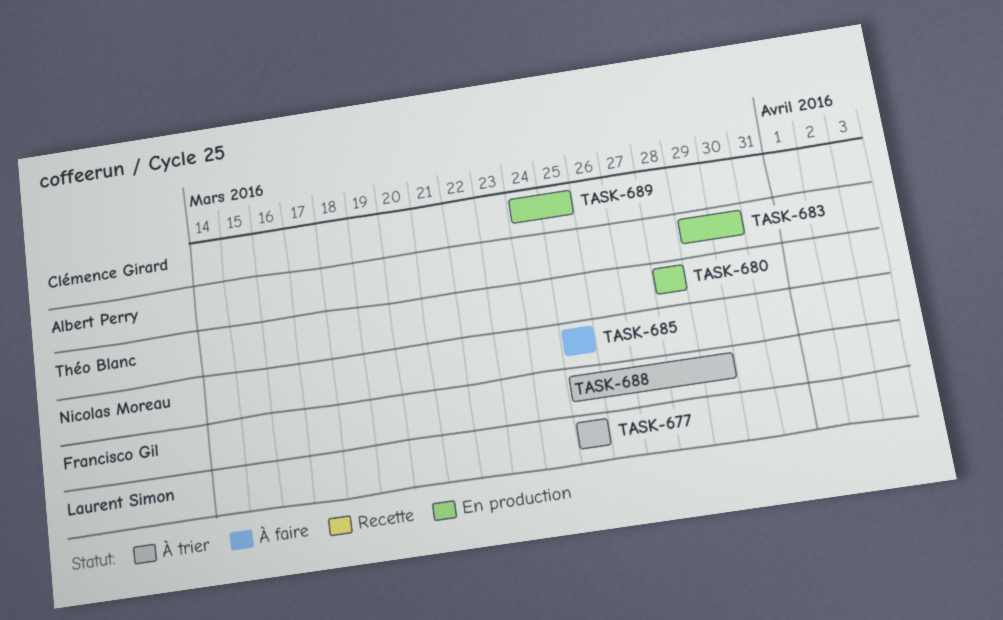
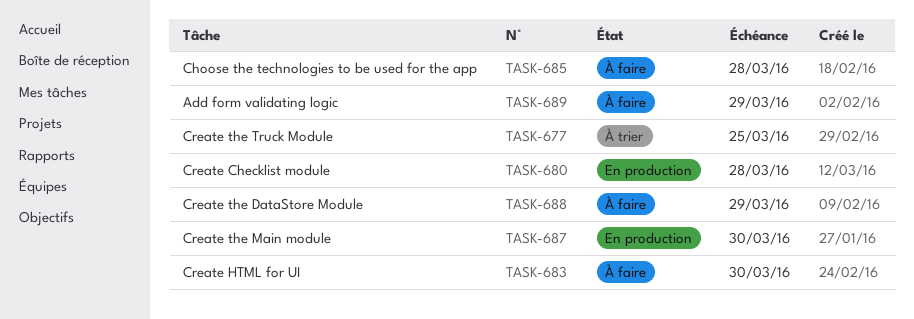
TASK-683, status: En production -> À faire
TASK-685, due: Mar 25 -> Mar 28
TASK-687: none -> present
TASK-688, status: À trier -> À faire
TASK-689, status: En production -> À faire
TASK-689, due: Mar 25 -> Mar 29

